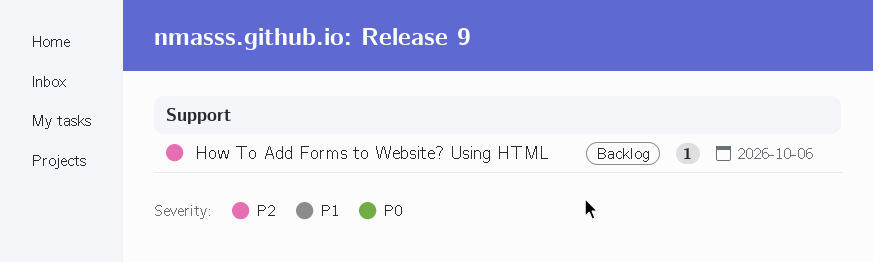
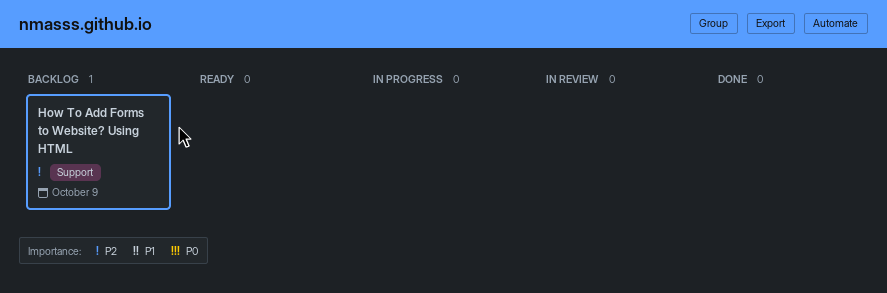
How To Add Forms to Website? Using HTML, due: Oct 6 -> Oct 9

